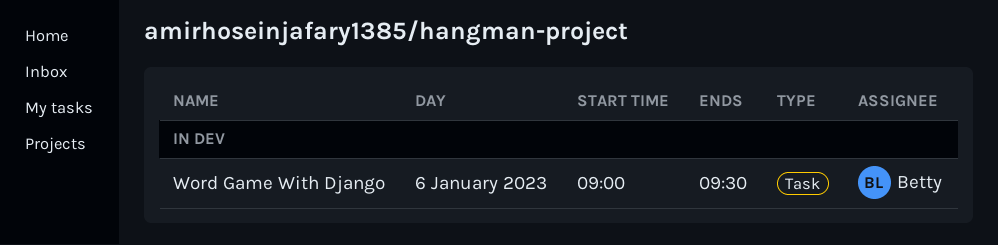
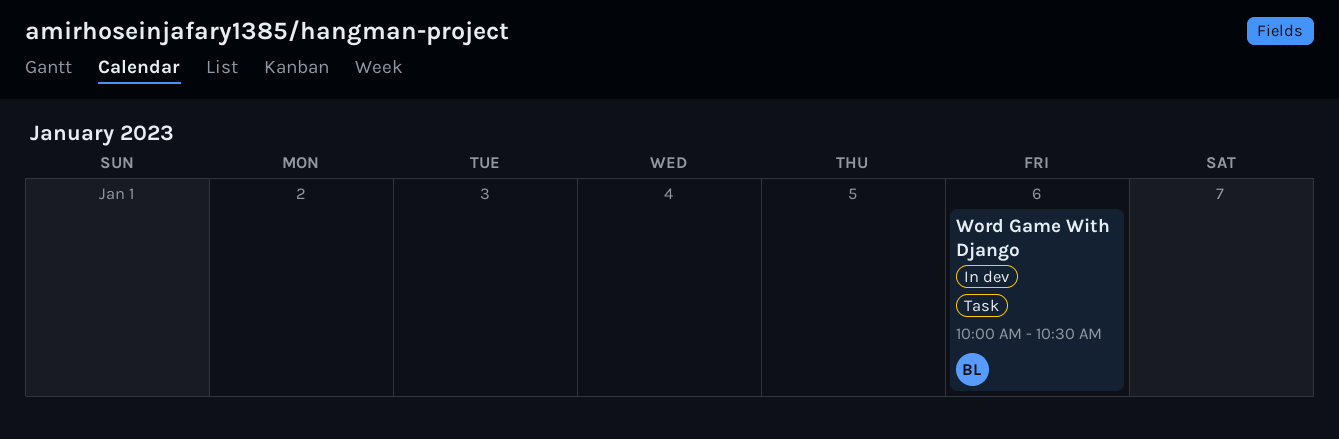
Word Game With Django, begins: 09:00 -> 10:00
Word Game With Django, ends: 09:30 -> 10:30

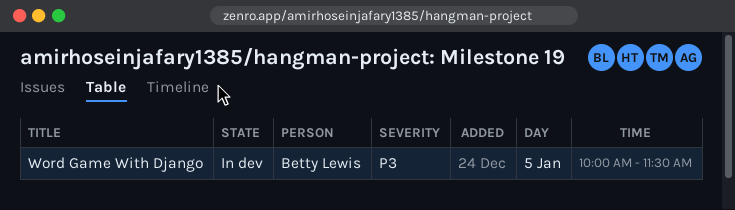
Word Game With Django, day: Jan 6 -> Jan 5
Word Game With Django, ends: 10:30 -> 11:30

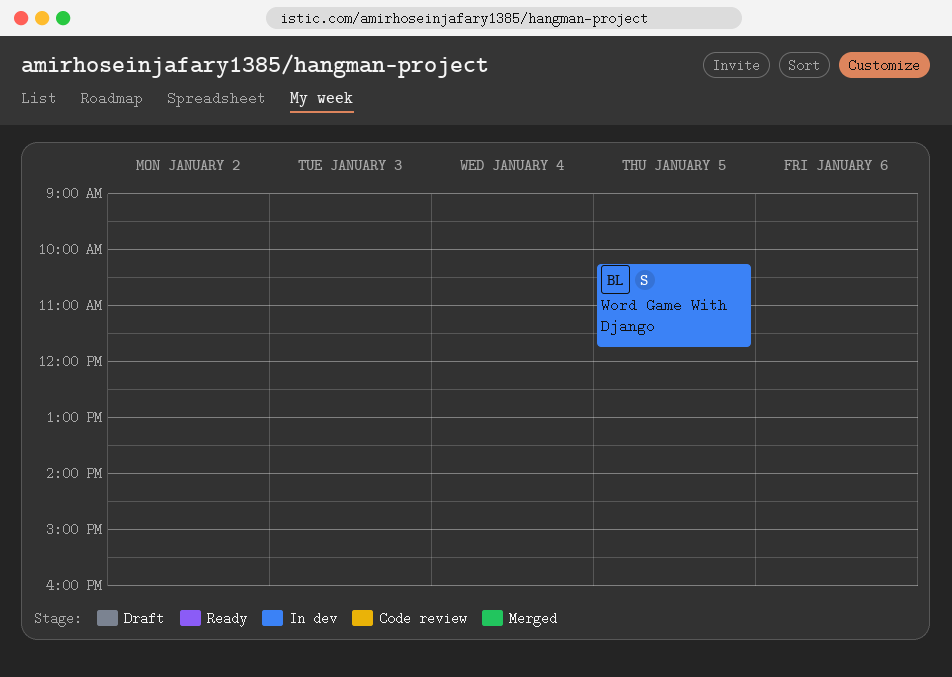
Word Game With Django, begins: 10:00 -> 10:15
Word Game With Django, ends: 11:30 -> 11:45

